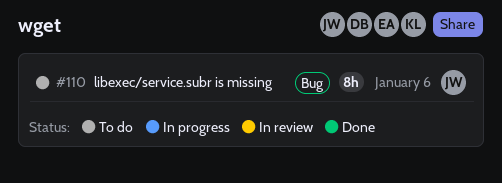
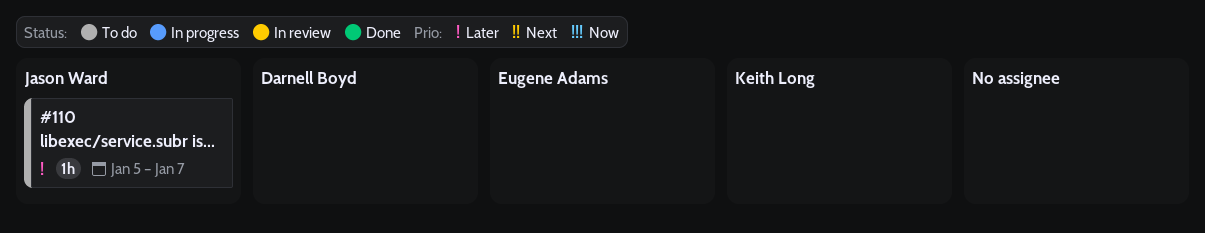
#110, estimate: 8h -> 1h
#110, due: Jan 6 -> Jan 7

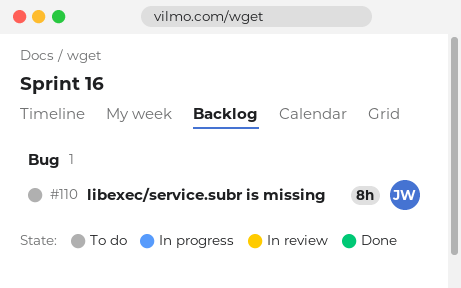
#110, estimate: 1h -> 8h

